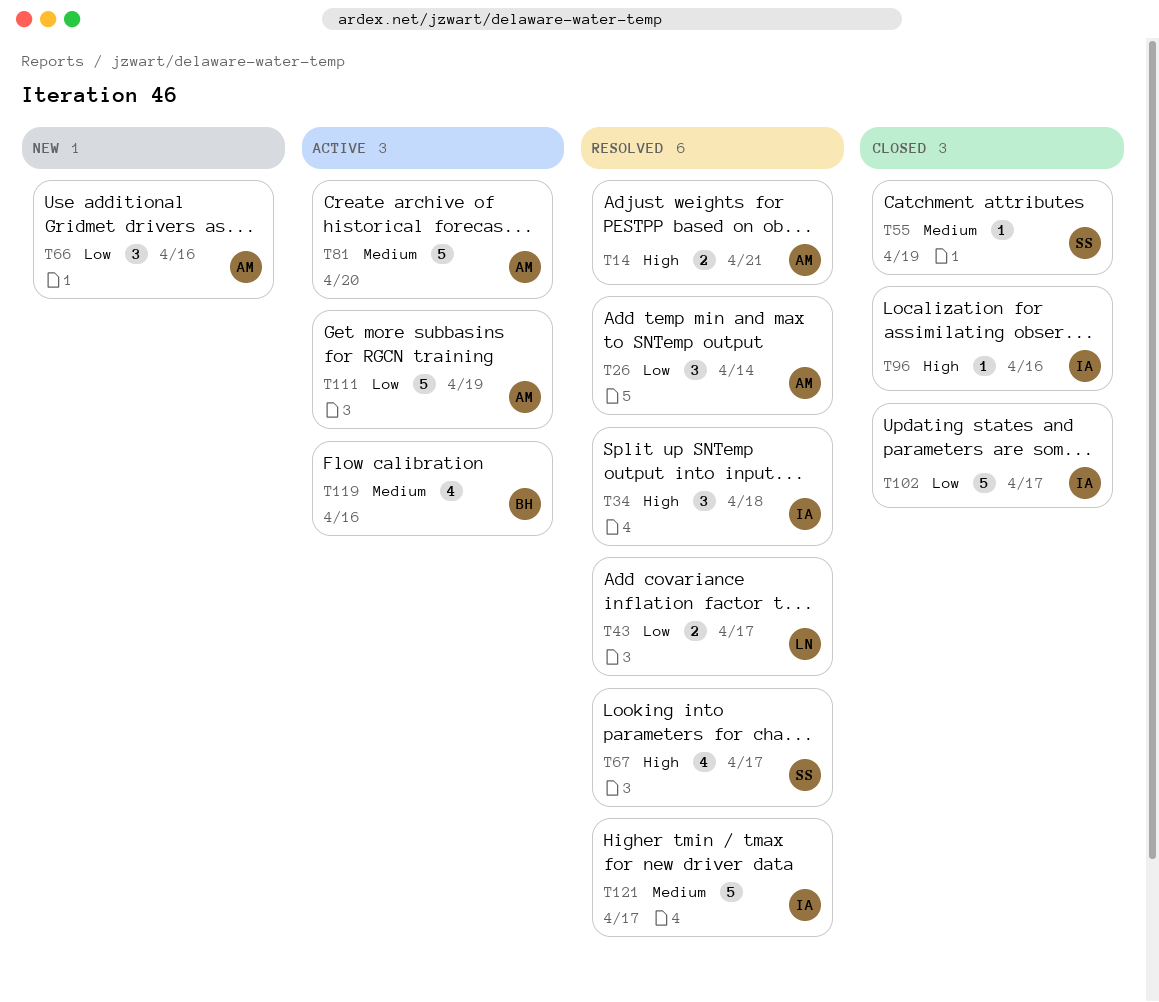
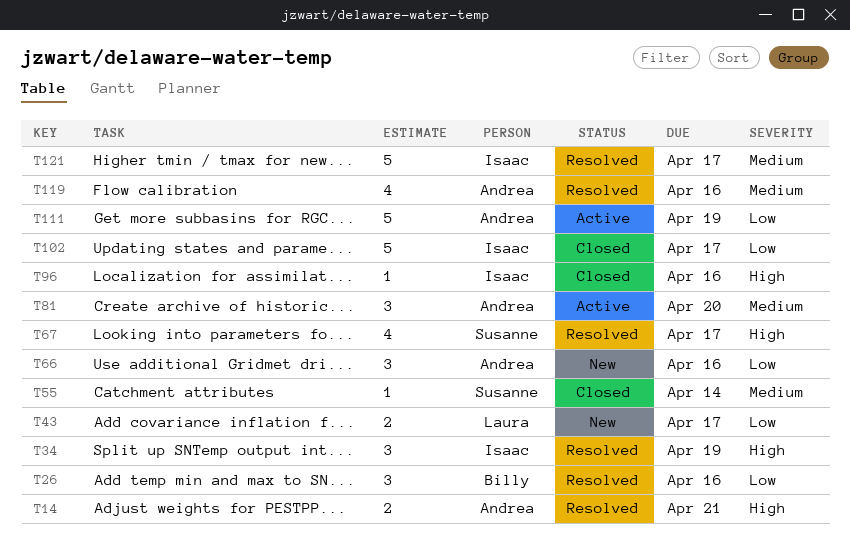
T26, owner: Andrea -> Billy
T26, due: Apr 14 -> Apr 16
T34, due: Apr 18 -> Apr 19
T43, status: Resolved -> New
T55, due: Apr 19 -> Apr 14
T81, estimate: 5 -> 3
T119, status: Active -> Resolved
T119, owner: Billy -> Andrea

